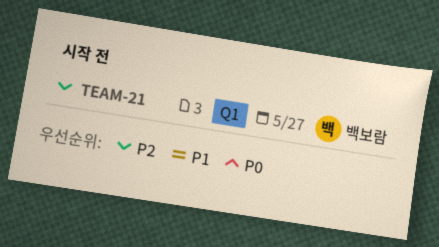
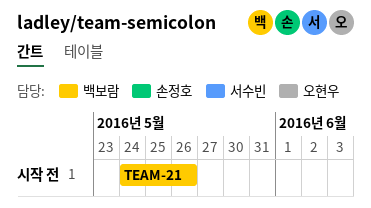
TEAM-21, due: May 27 -> May 26

